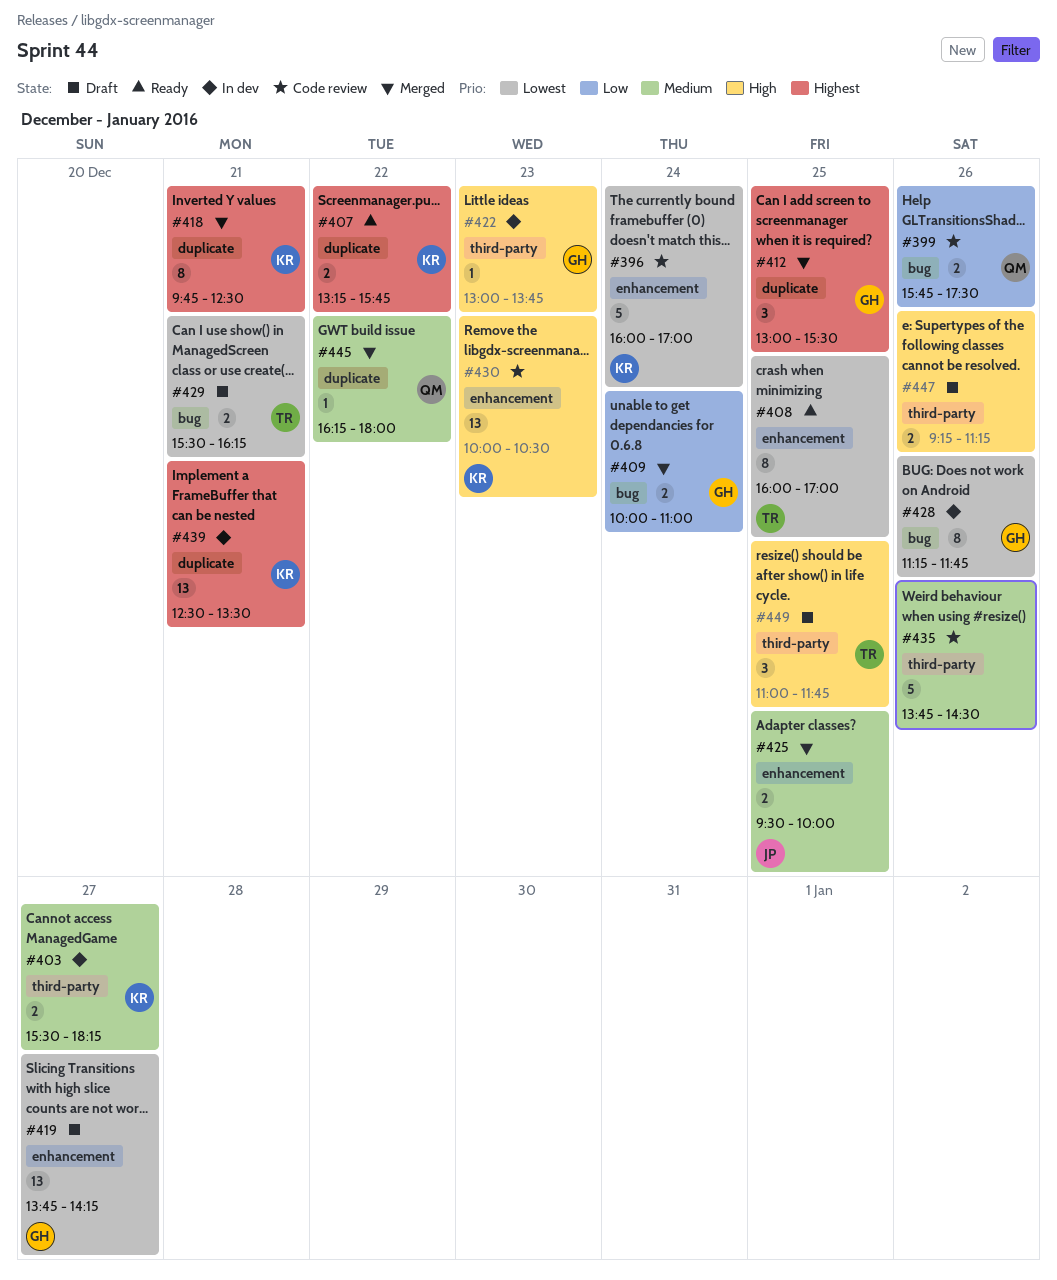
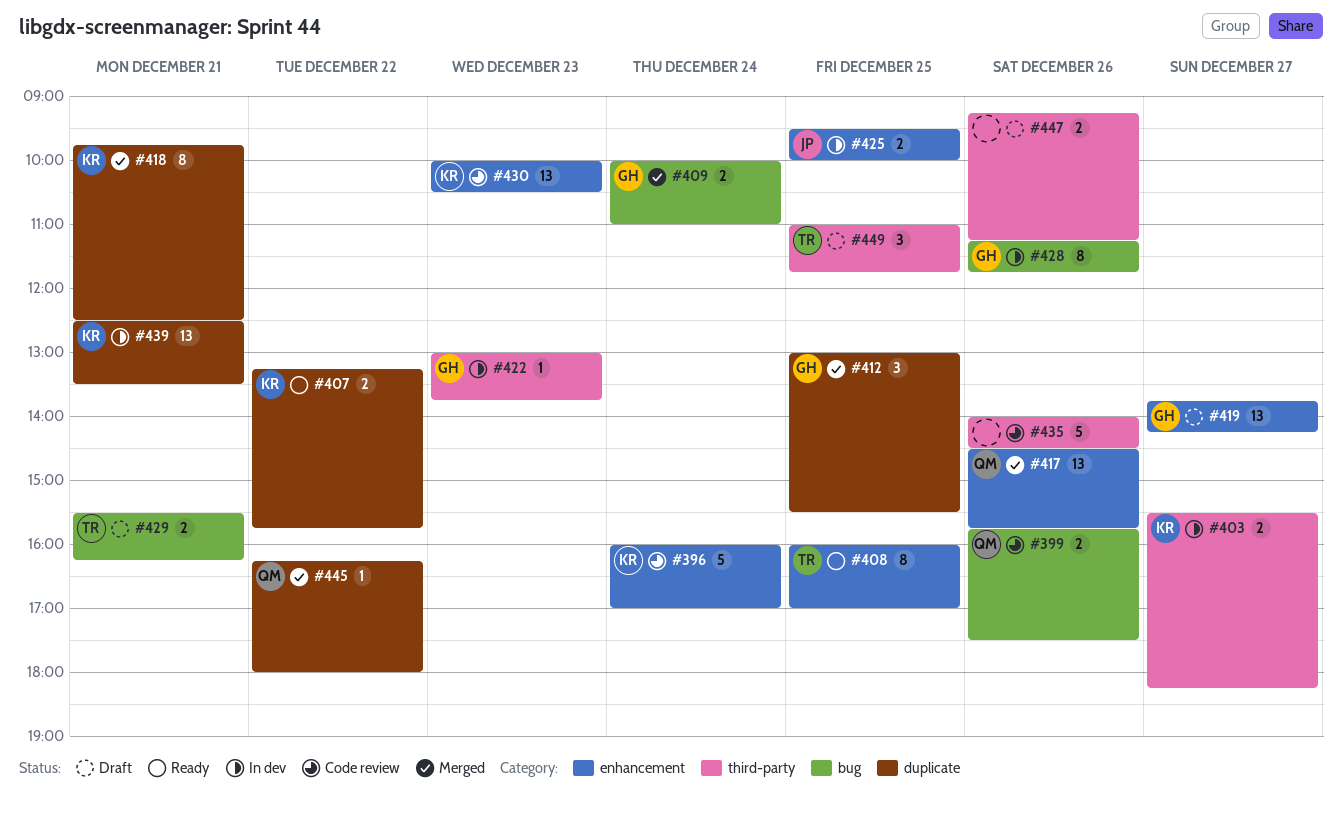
#417: none -> present
#425, status: Merged -> In dev
#435, begins: 13:45 -> 14:00

